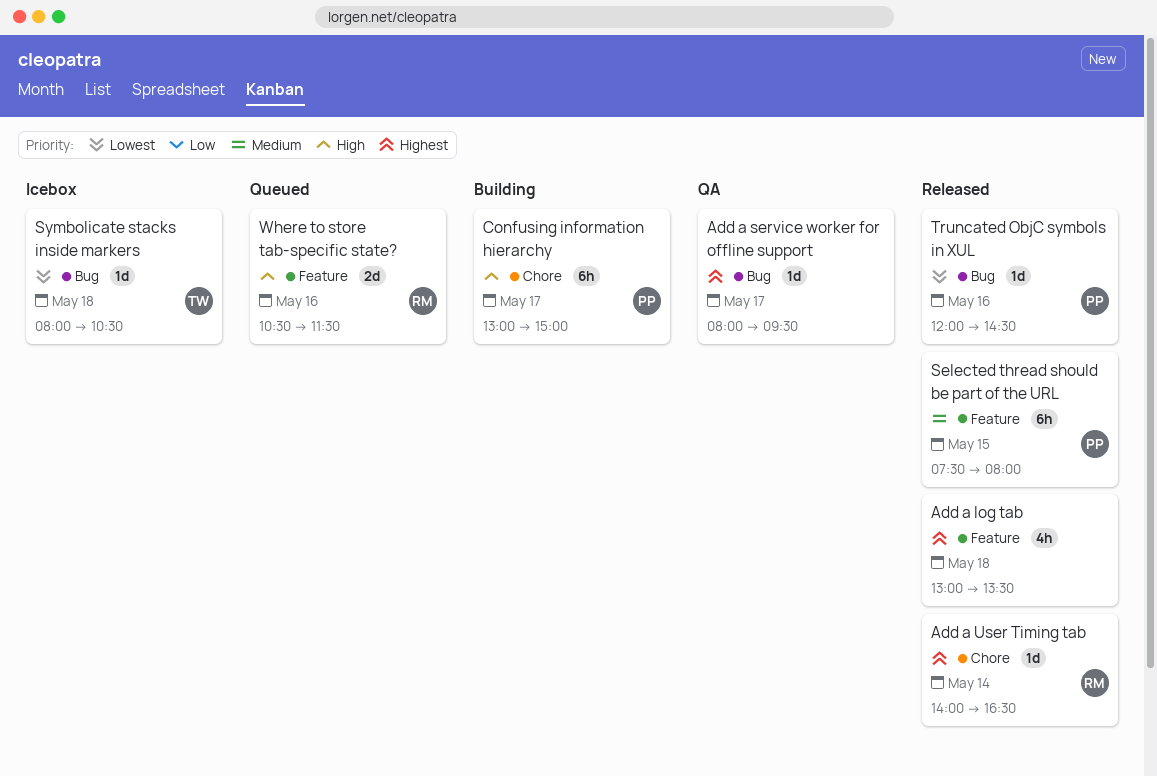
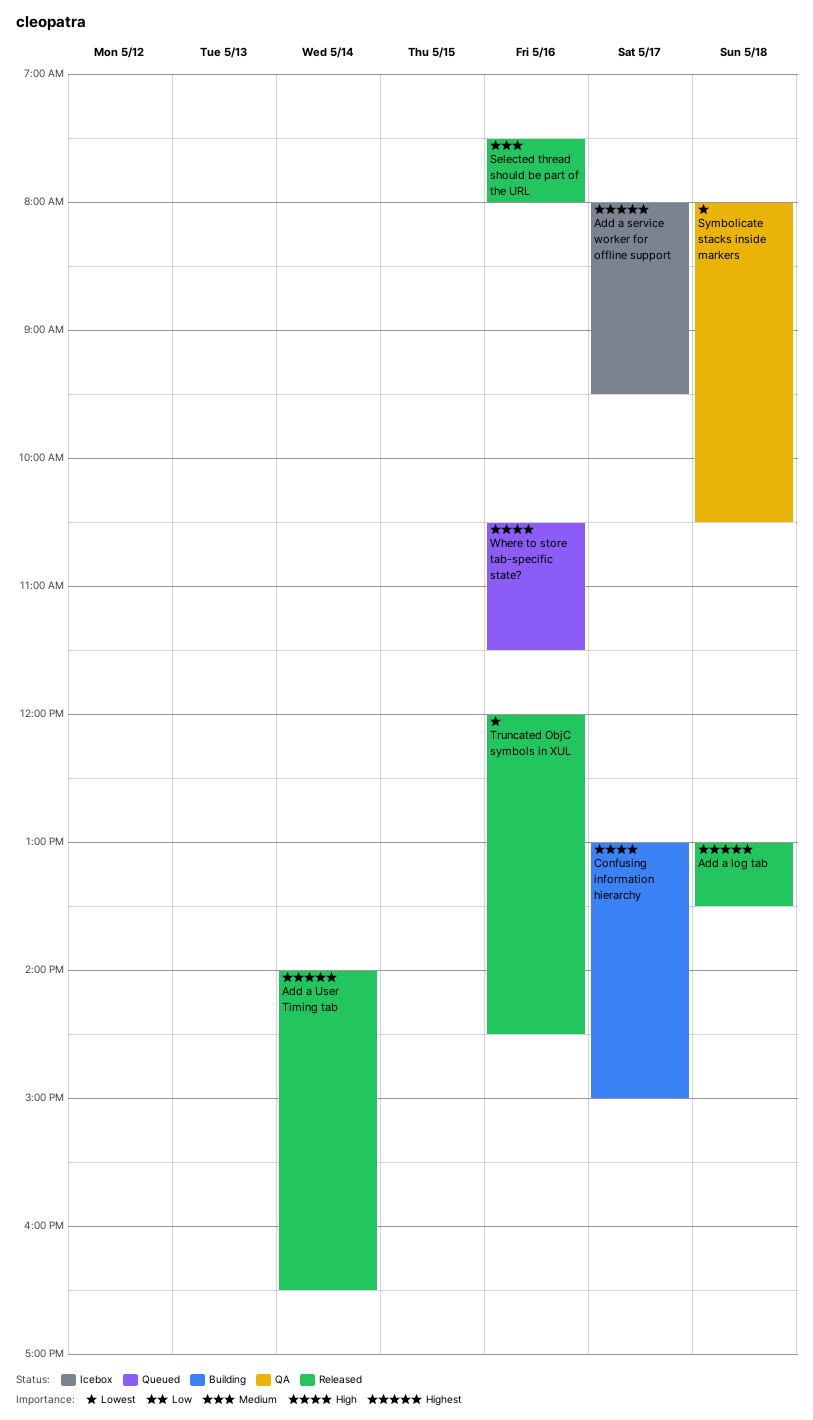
Add a service worker for offline support, status: QA -> Icebox
Selected thread should be part of the URL, day: May 15 -> May 16
Symbolicate stacks inside markers, status: Icebox -> QA

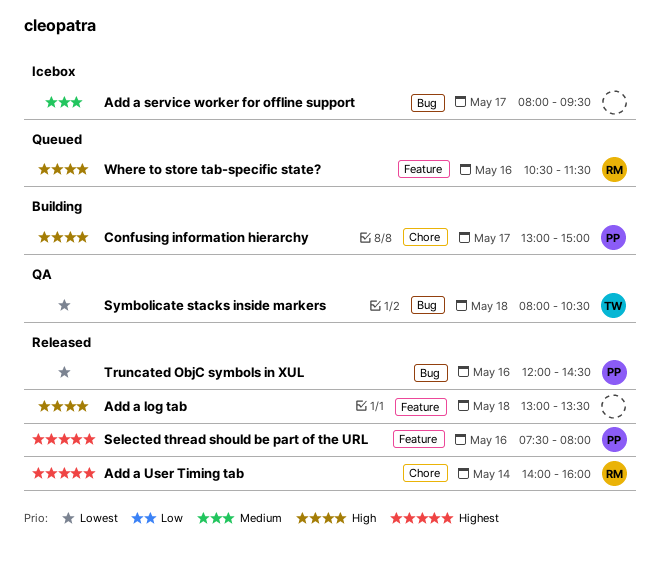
Add a log tab, priority: Highest -> High
Add a service worker for offline support, priority: Highest -> Medium
Add a User Timing tab, ends: 16:30 -> 16:00
Selected thread should be part of the URL, priority: Medium -> Highest

